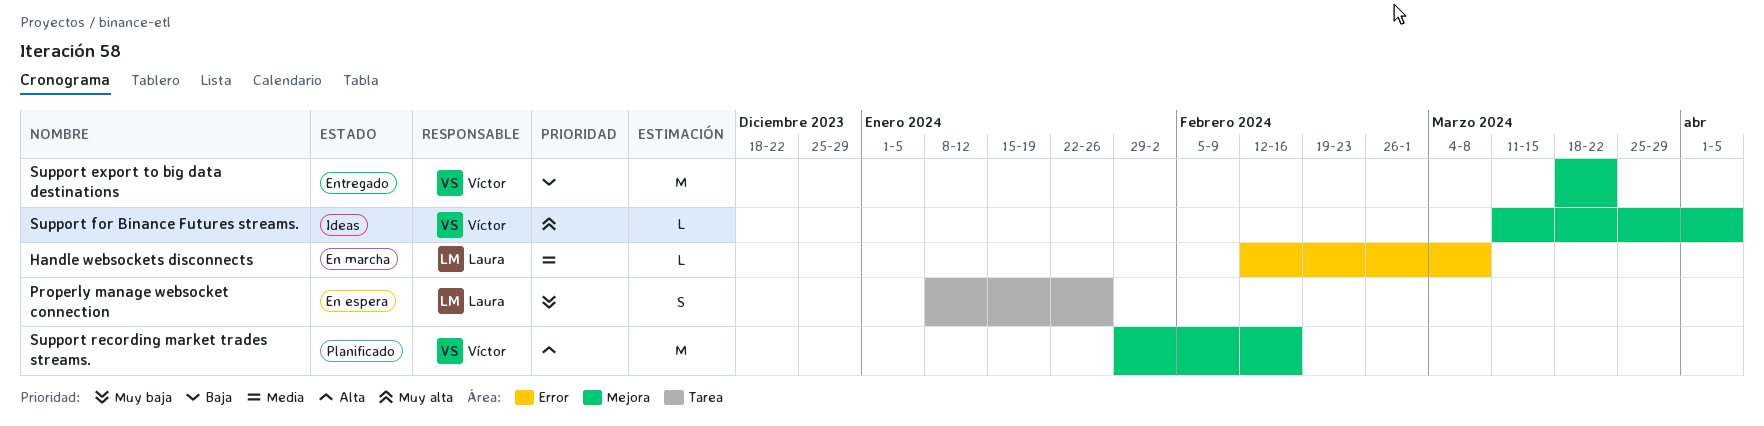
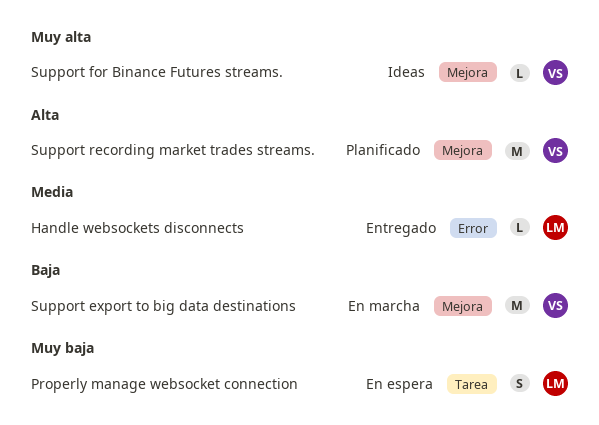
Handle websockets disconnects, status: En marcha -> Entregado
Support export to big data destinations, status: Entregado -> En marcha

